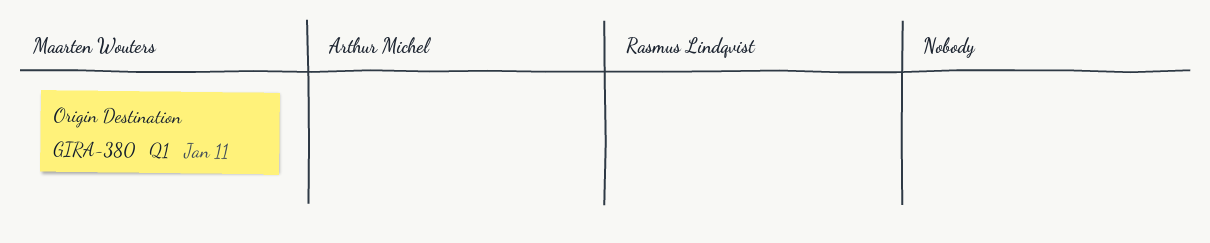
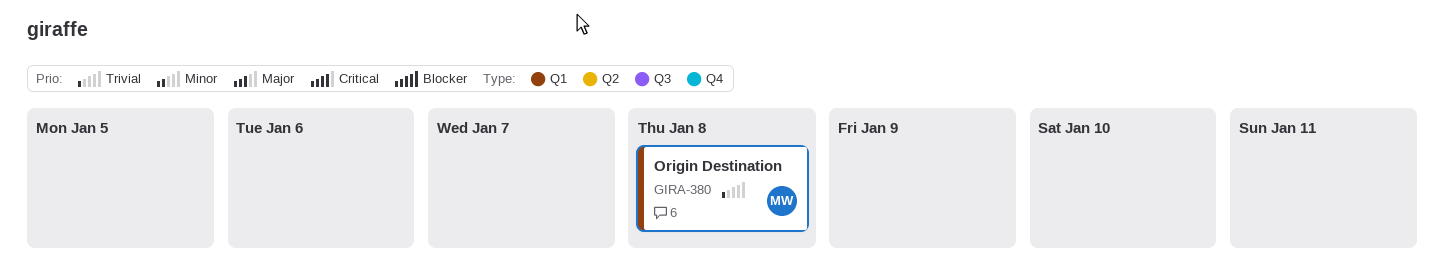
GIRA-380, due: Jan 11 -> Jan 8

